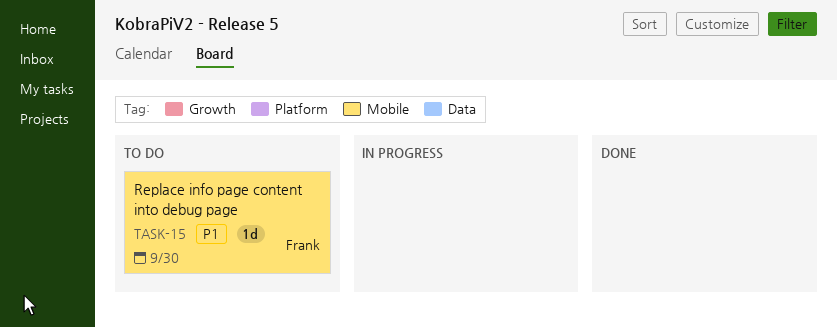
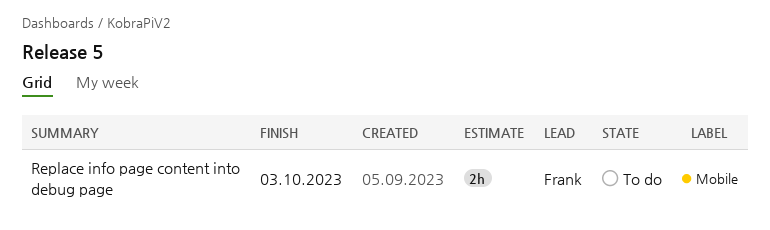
Replace info page content into debug page, estimate: 1d -> 2h
Replace info page content into debug page, due: Sep 30 -> Oct 3

